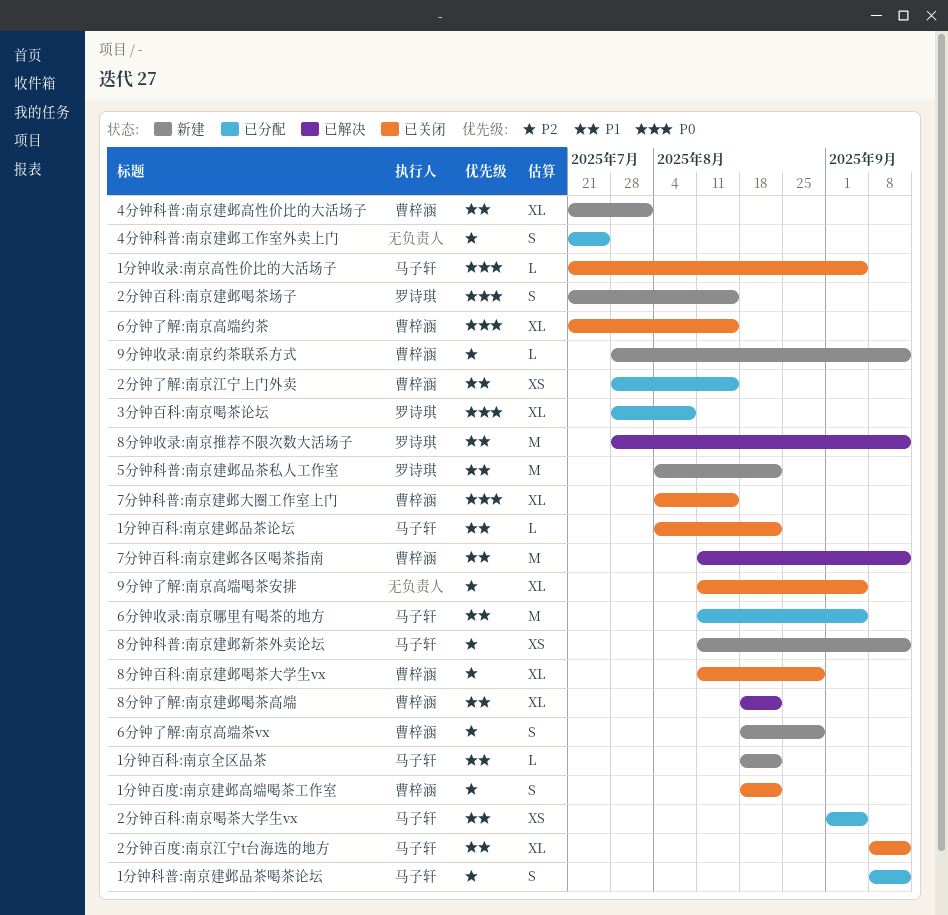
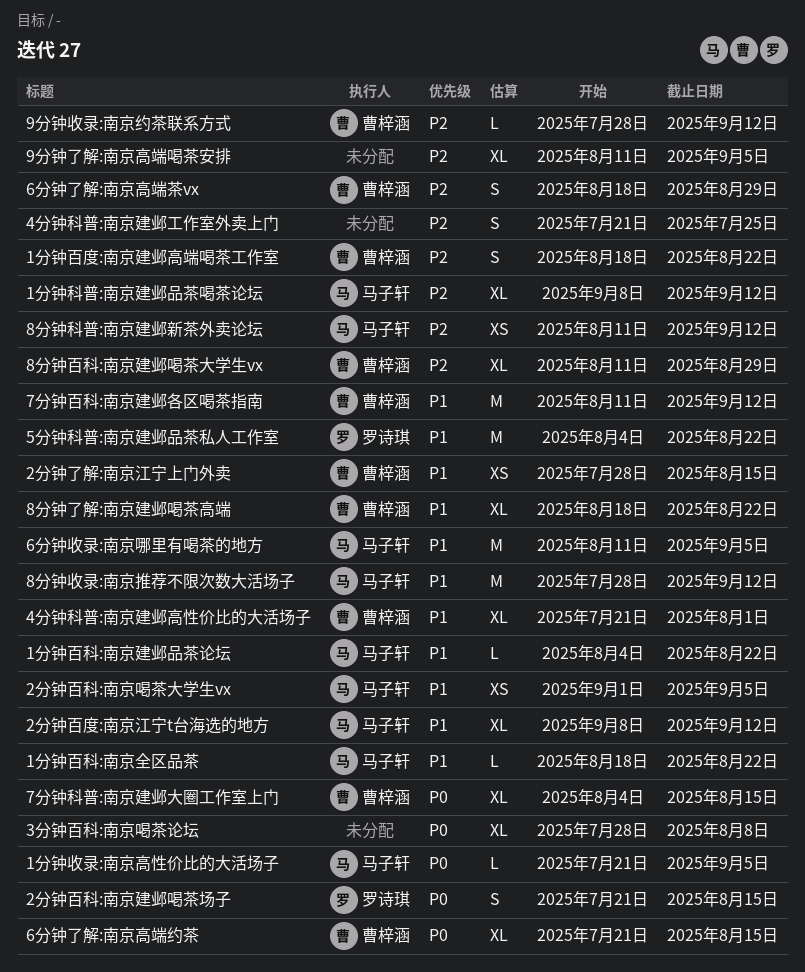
1分钟科普:南京建邺品茶喝茶论坛, estimate: S -> XL
3分钟百科:南京喝茶论坛, owner: 罗诗琪 -> none
8分钟收录:南京推荐不限次数大活场子, owner: 罗诗琪 -> 马子轩

